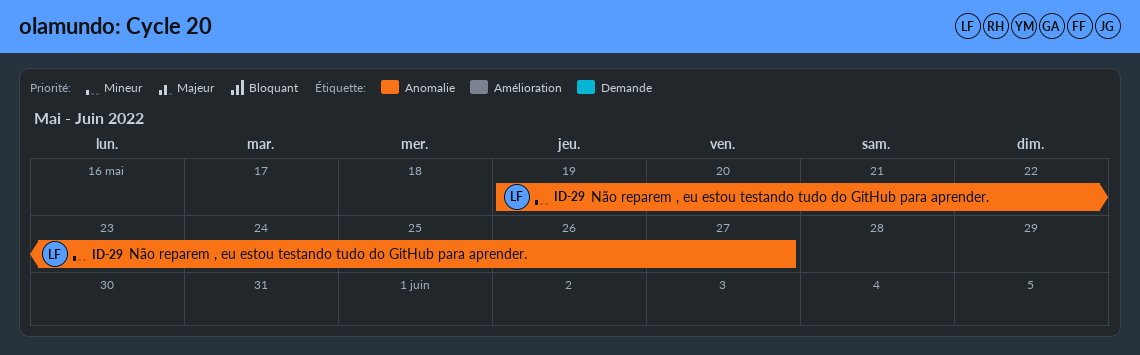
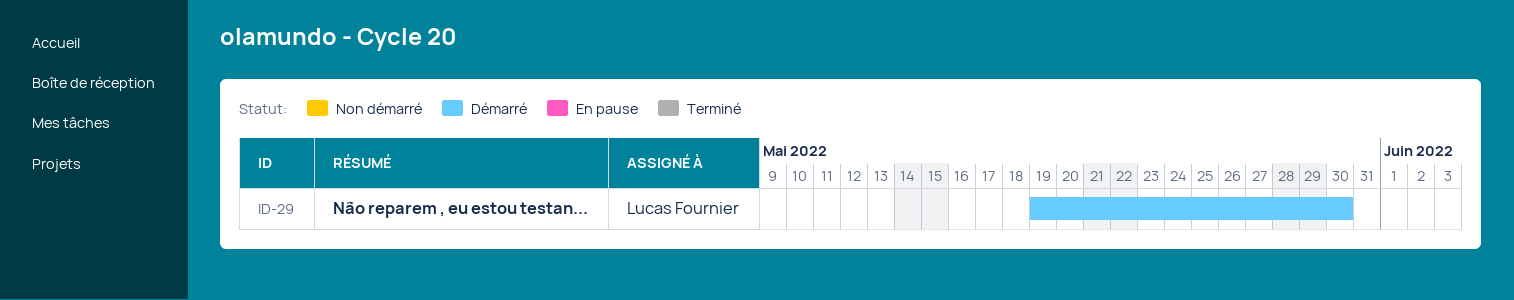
ID-29, due: May 27 -> May 30

